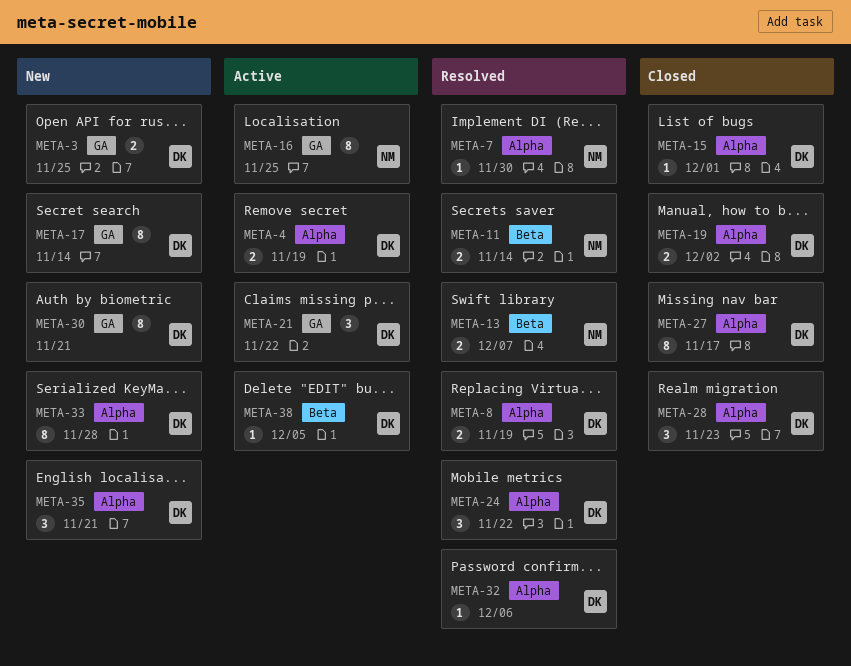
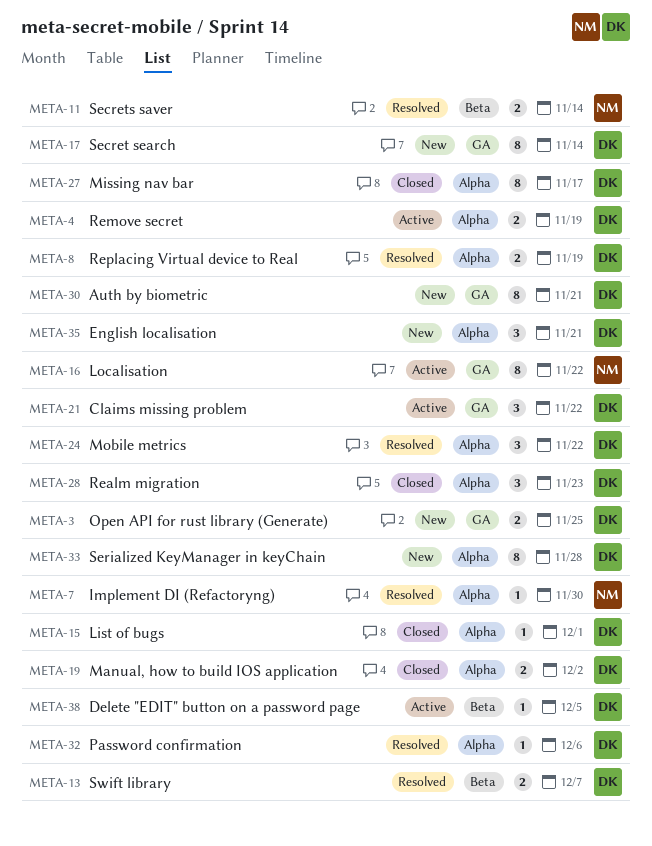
META-13, owner: NM -> DK
META-16, due: Nov 25 -> Nov 22

